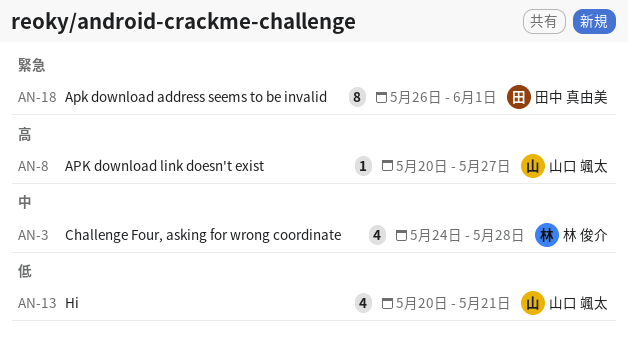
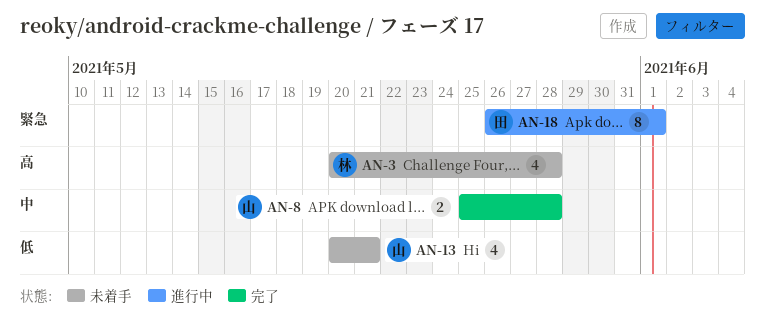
AN-3, priority: 中 -> 高
AN-3, start: May 24 -> May 20
AN-8, priority: 高 -> 中
AN-8, estimate: 1 -> 2
AN-8, start: May 20 -> May 25
AN-8, due: May 27 -> May 28

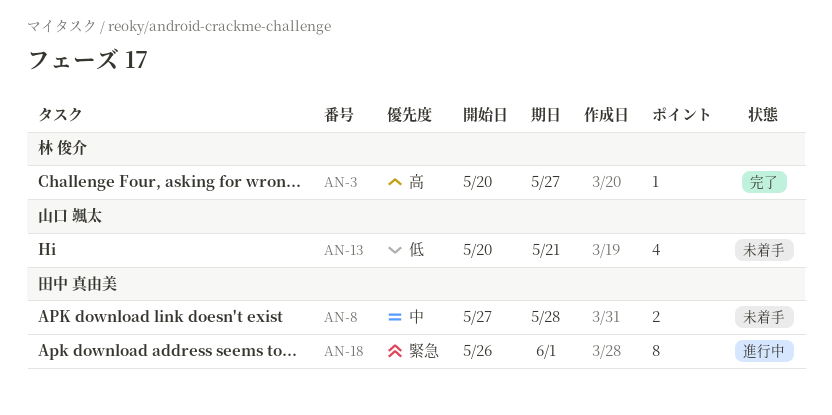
AN-3, status: 未着手 -> 完了
AN-3, estimate: 4 -> 1
AN-3, due: May 28 -> May 27
AN-8, status: 完了 -> 未着手
AN-8, owner: 山口 颯太 -> 田中 真由美
AN-8, start: May 25 -> May 27

